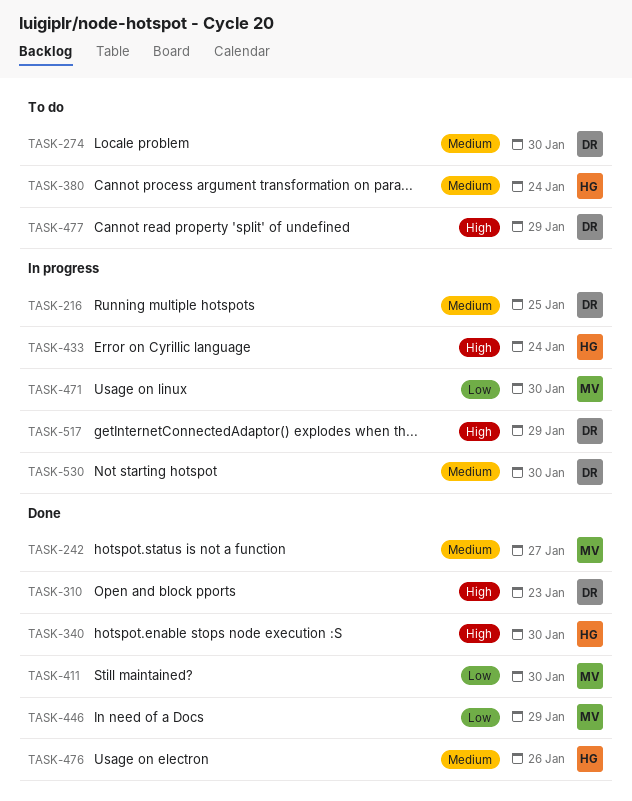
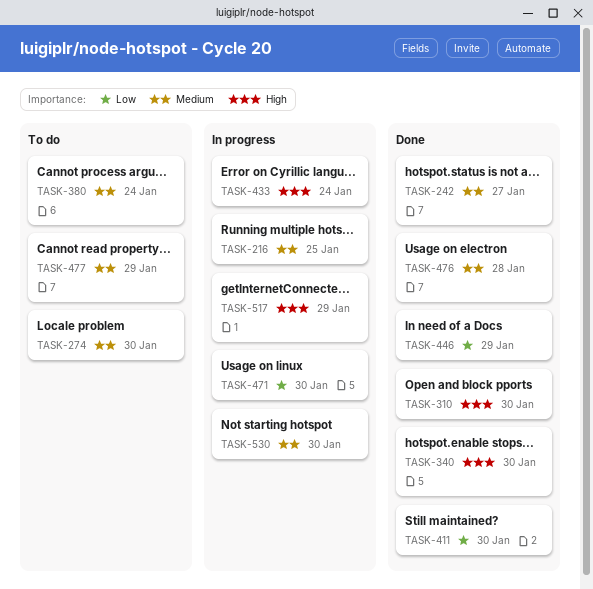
TASK-310, due: Jan 23 -> Jan 30
TASK-476, due: Jan 26 -> Jan 28
TASK-477, priority: High -> Medium

